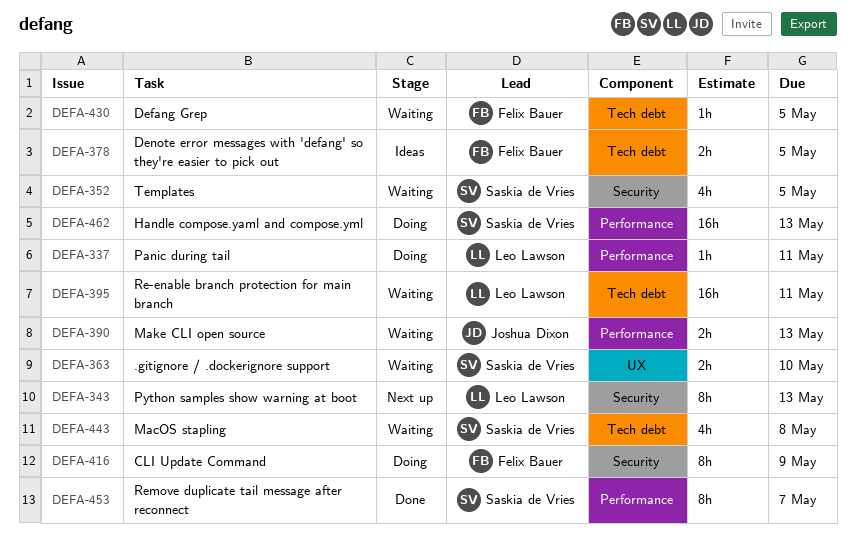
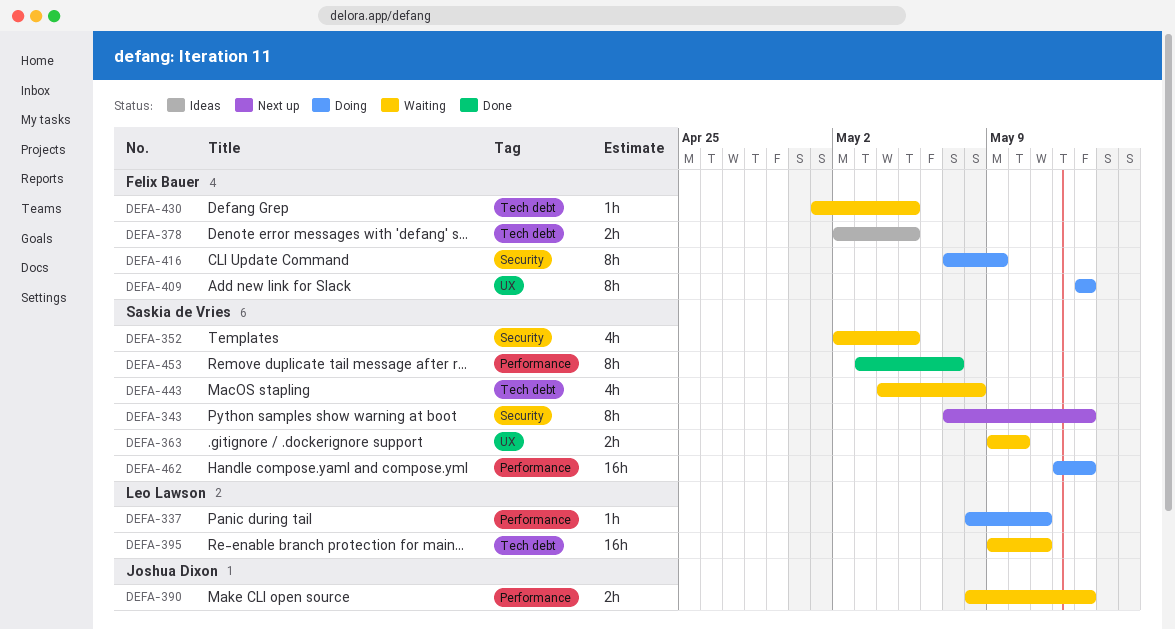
DEFA-343, owner: Leo Lawson -> Saskia de Vries
DEFA-409: none -> present

